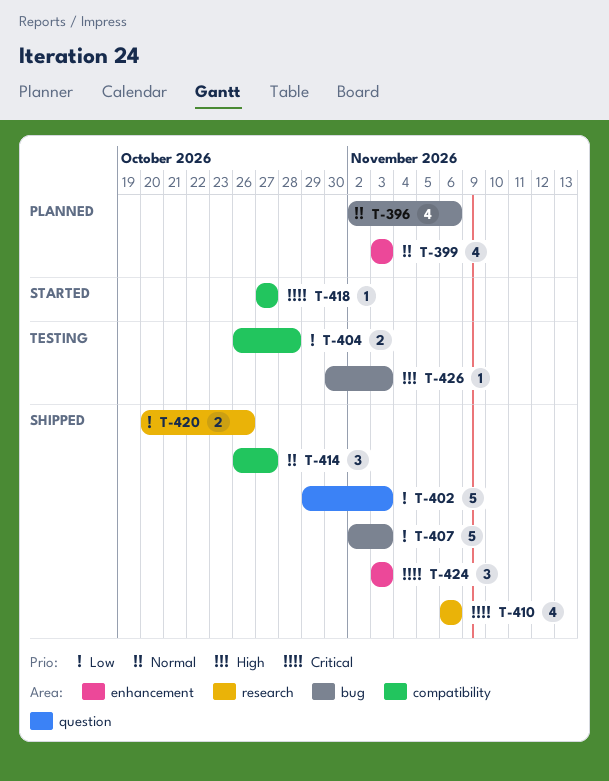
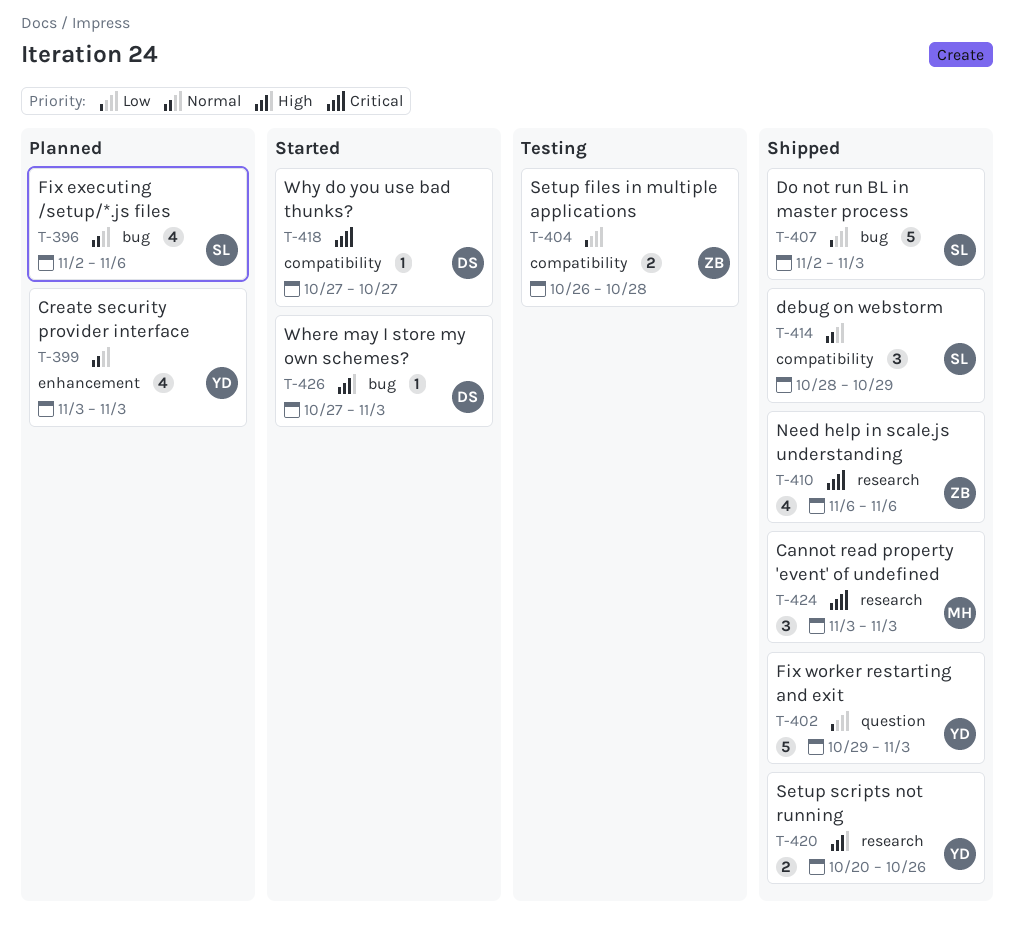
T-414, start: Oct 26 -> Oct 28
T-414, due: Oct 27 -> Oct 29
T-420, priority: Low -> High
T-424, label: enhancement -> research
T-426, status: Testing -> Started
T-426, start: Oct 30 -> Oct 27

